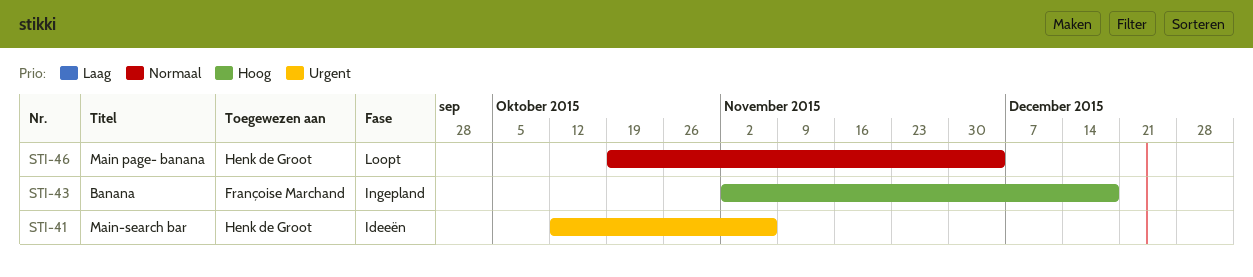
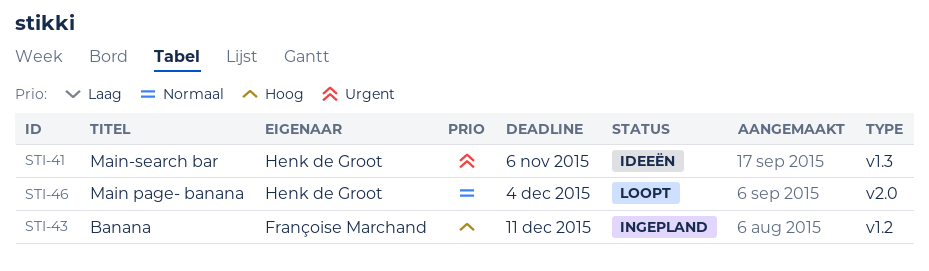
STI-43, due: Dec 18 -> Dec 11

